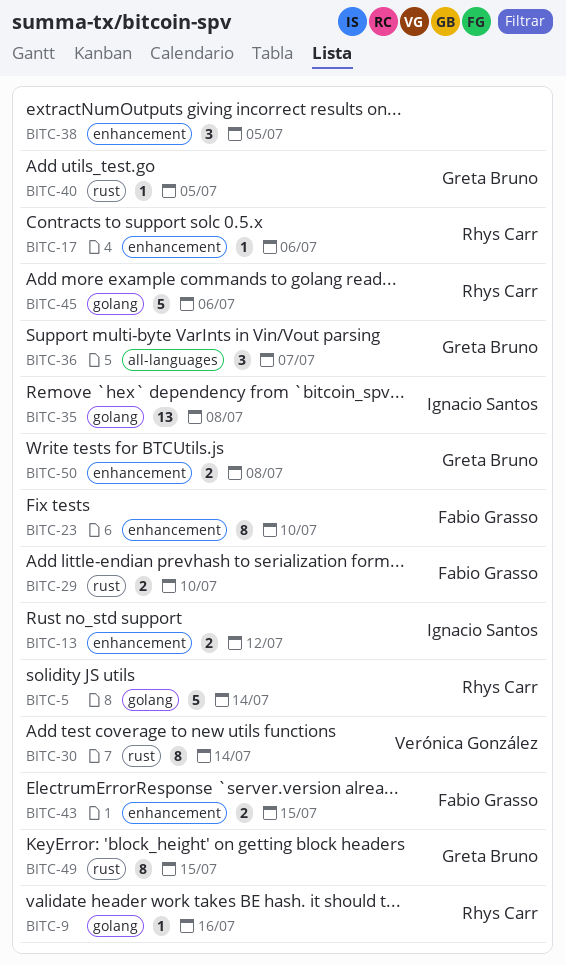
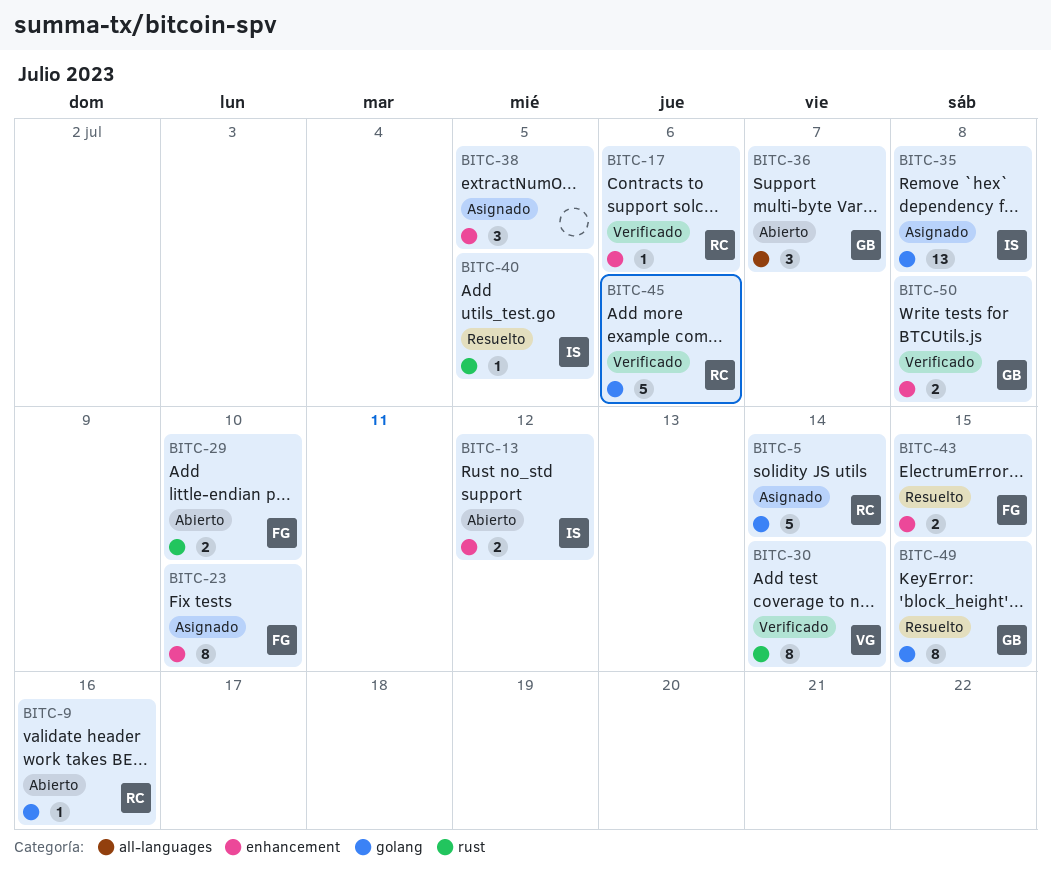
BITC-40, owner: Greta Bruno -> Ignacio Santos
BITC-49, label: rust -> golang

